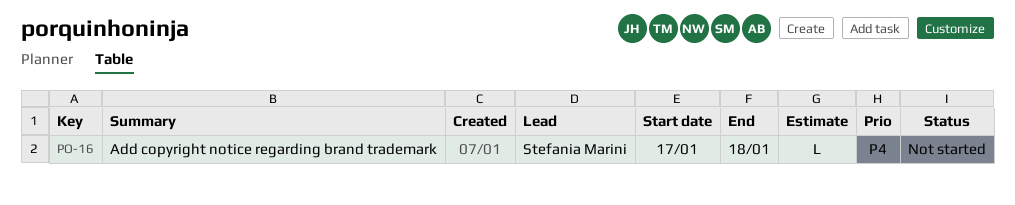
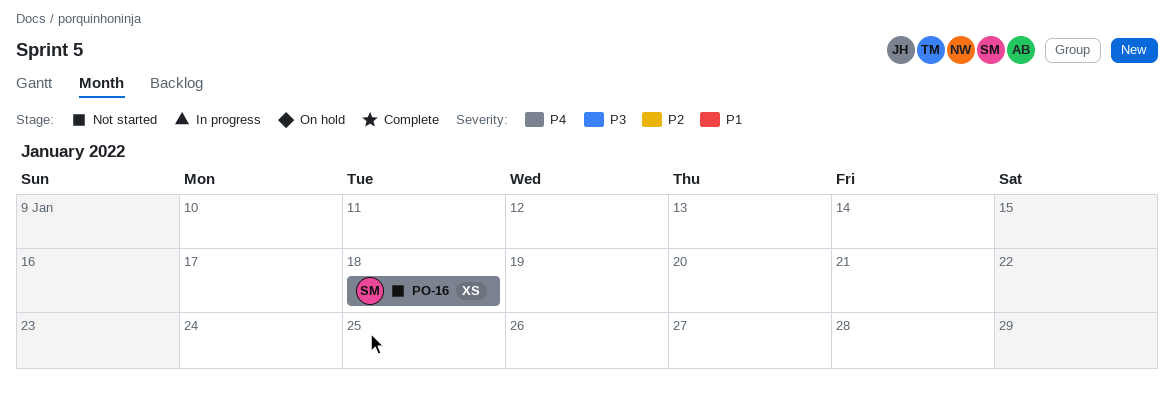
PO-16, estimate: L -> XS
PO-16, start: Jan 17 -> Jan 18

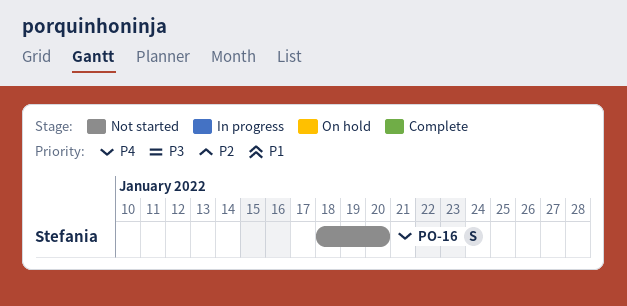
PO-16, estimate: XS -> S
PO-16, due: Jan 18 -> Jan 20

